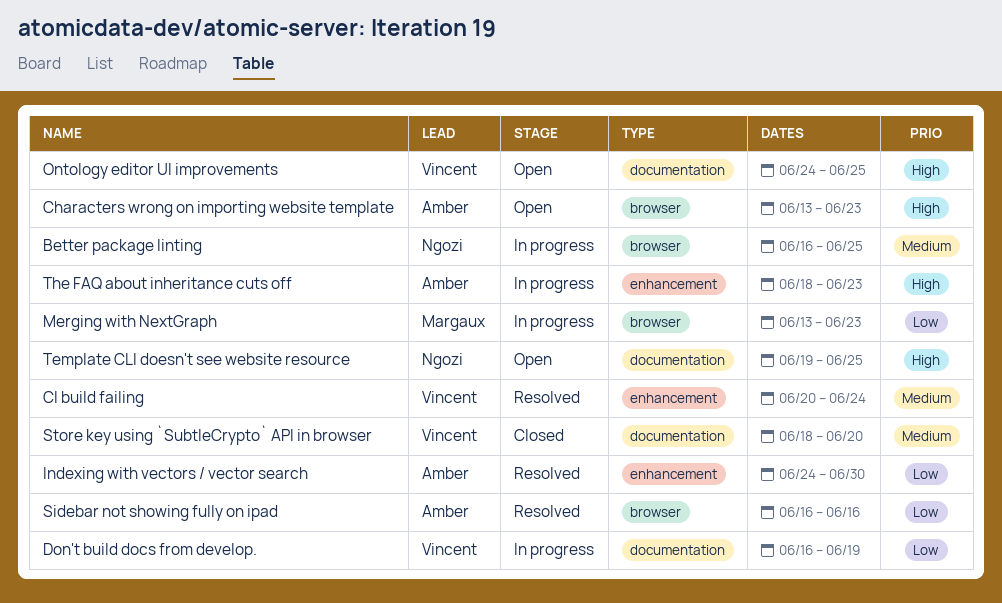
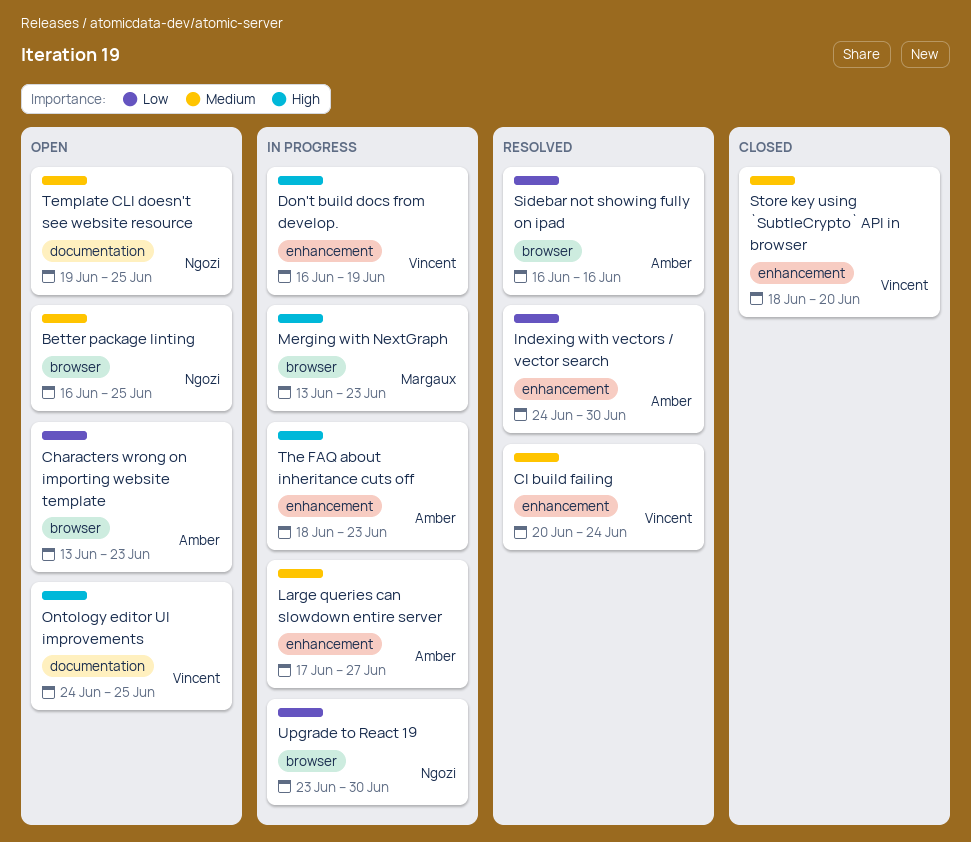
Better package linting, status: In progress -> Open
Characters wrong on importing website template, priority: High -> Low
Don't build docs from develop., priority: Low -> High
Don't build docs from develop., label: documentation -> enhancement
Large queries can slowdown entire server: none -> present
Merging with NextGraph, priority: Low -> High
Store key using `SubtleCrypto` API in browser, label: documentation -> enhancement
Template CLI doesn't see website resource, priority: High -> Medium
Upgrade to React 19: none -> present

